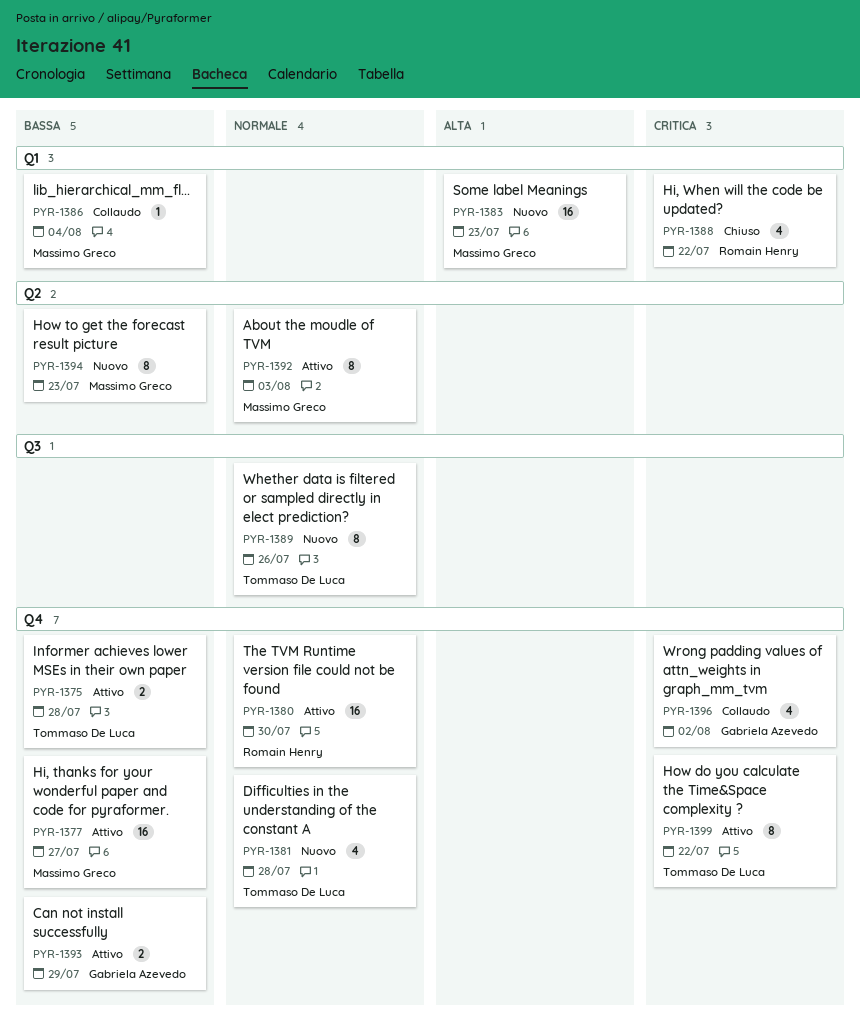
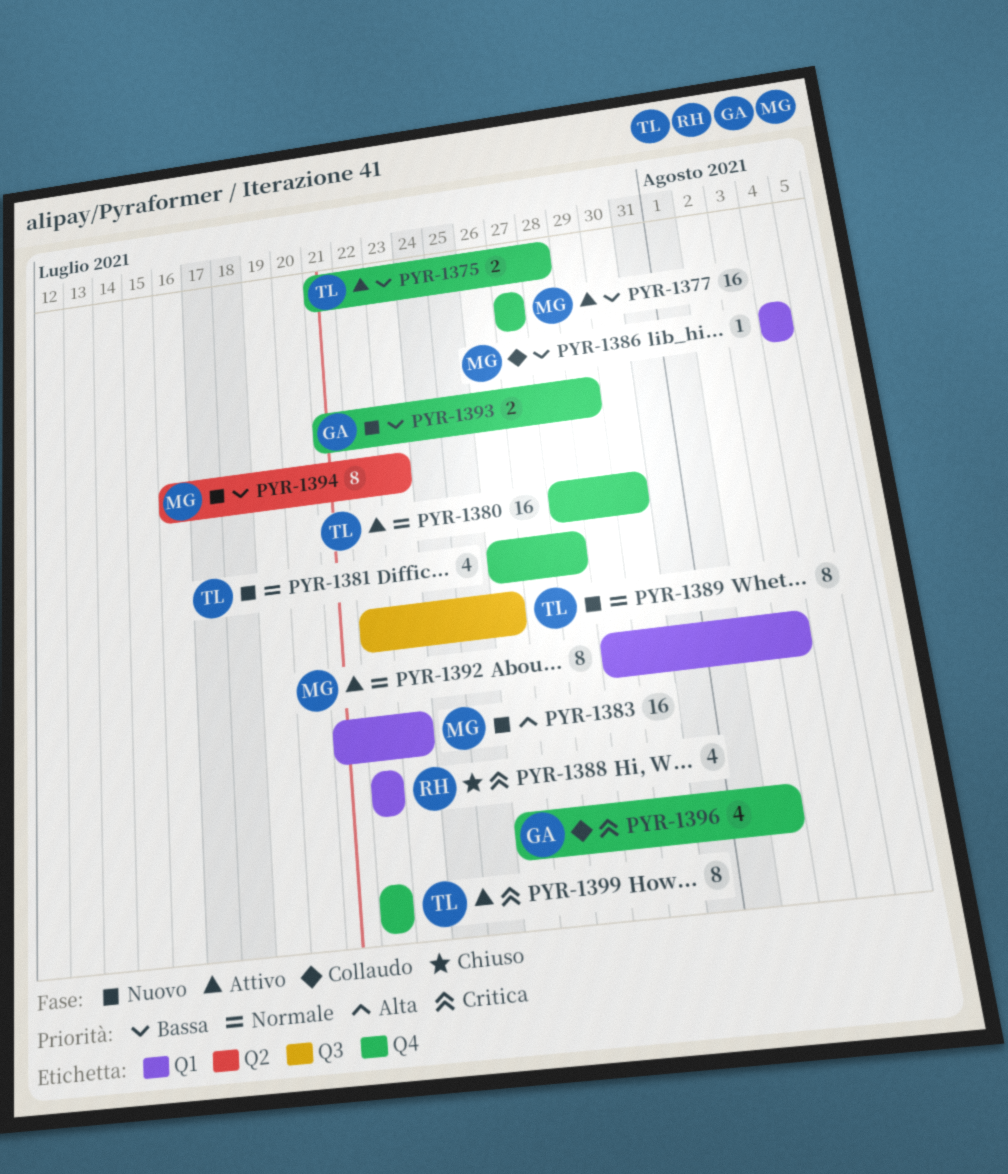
PYR-1380, owner: Romain Henry -> Tommaso De Luca
PYR-1392, label: Q2 -> Q1
PYR-1393, status: Attivo -> Nuovo

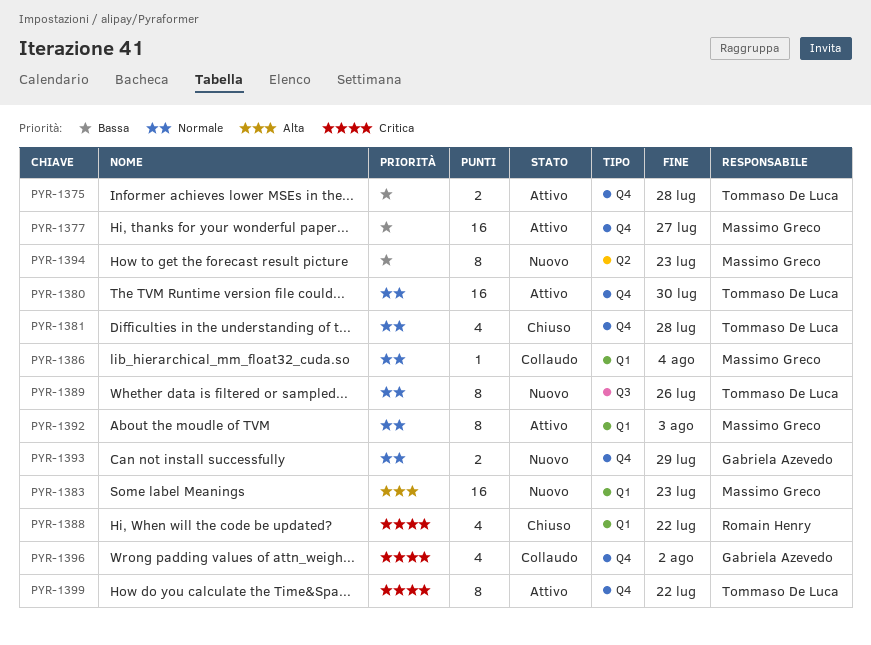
PYR-1381, status: Nuovo -> Chiuso
PYR-1386, priority: Bassa -> Normale
PYR-1393, priority: Bassa -> Normale

